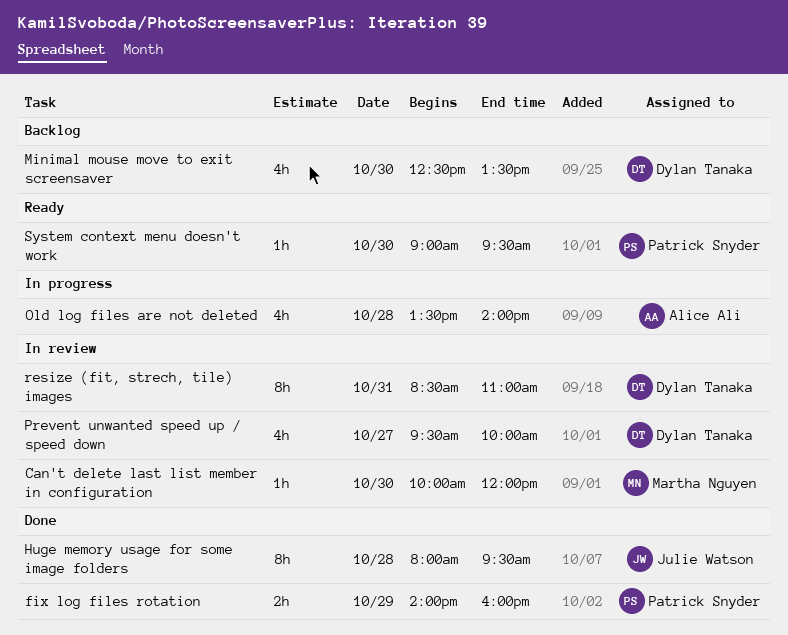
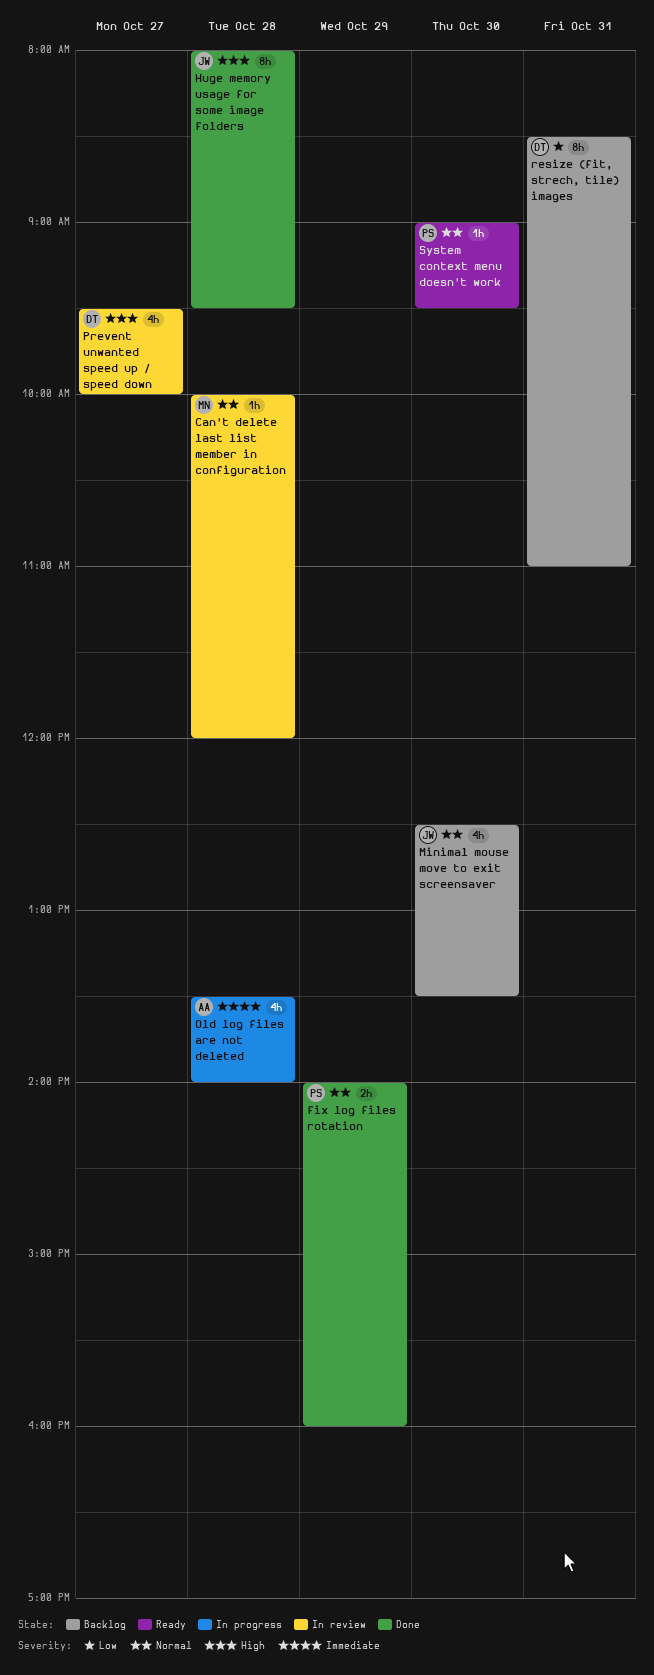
Can't delete last list member in configuration, day: Oct 30 -> Oct 28
Minimal mouse move to exit screensaver, owner: Dylan Tanaka -> Julie Watson
resize (fit, strech, tile) images, status: In review -> Backlog

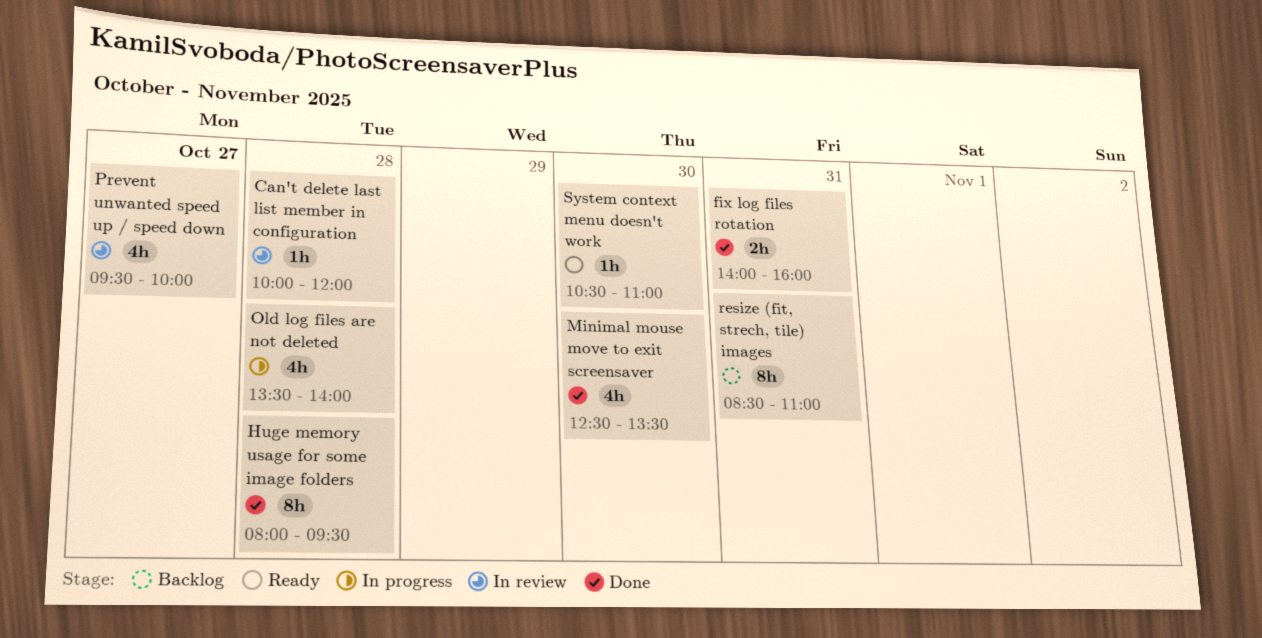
fix log files rotation, day: Oct 29 -> Oct 31
Minimal mouse move to exit screensaver, status: Backlog -> Done
System context menu doesn't work, begins: 09:00 -> 10:30
System context menu doesn't work, ends: 09:30 -> 11:00

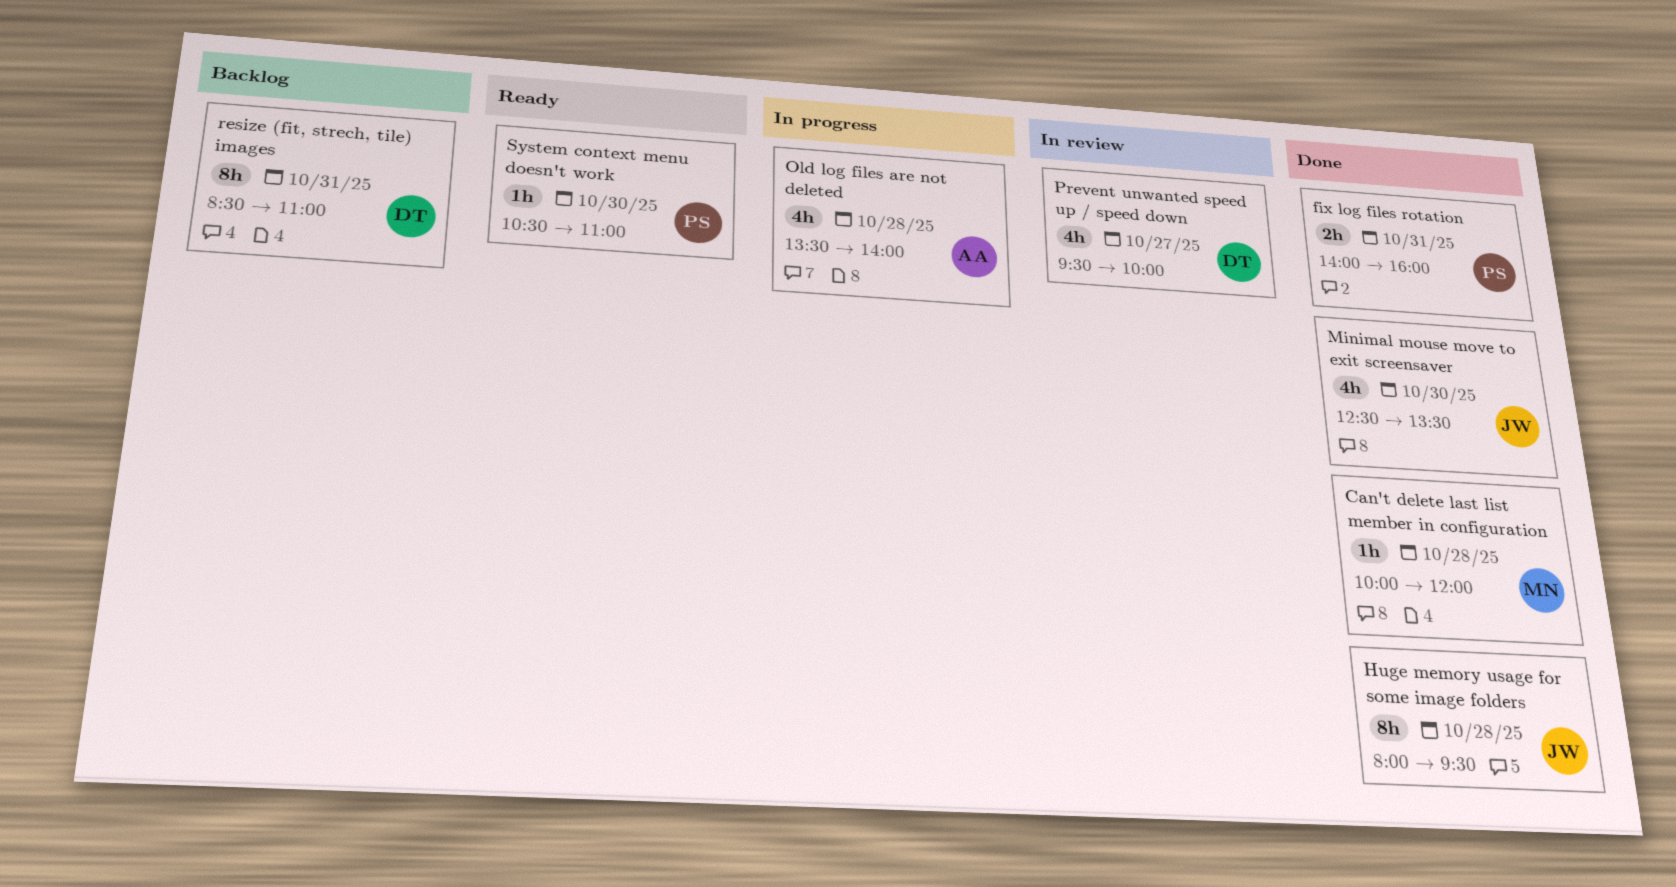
Can't delete last list member in configuration, status: In review -> Done

